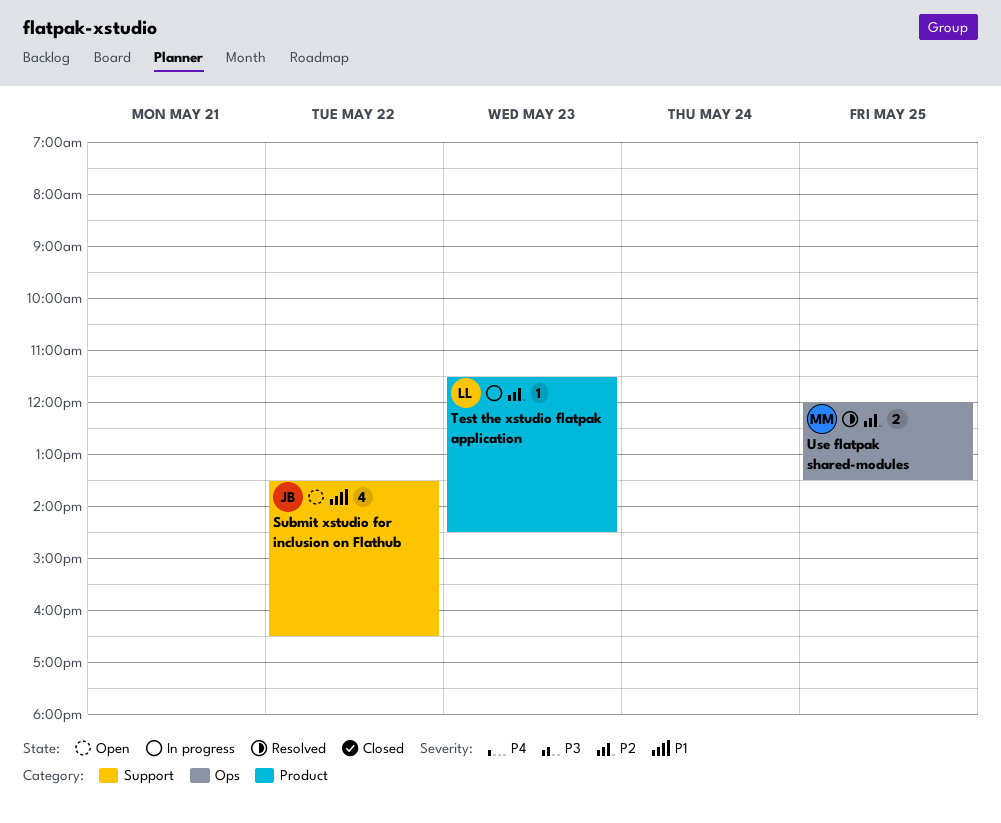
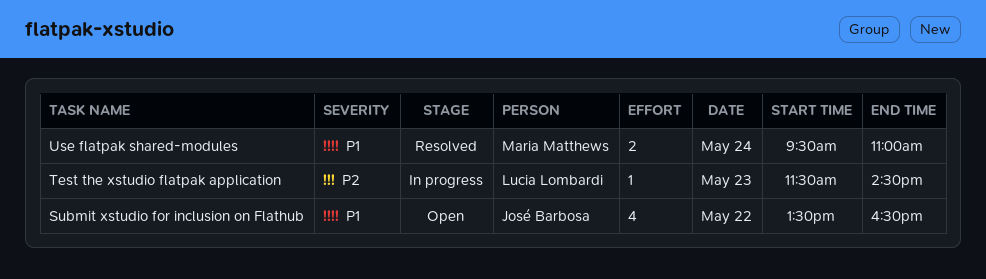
Use flatpak shared-modules, priority: P2 -> P1
Use flatpak shared-modules, day: May 25 -> May 24
Use flatpak shared-modules, begins: 12:00 -> 09:30
Use flatpak shared-modules, ends: 13:30 -> 11:00

